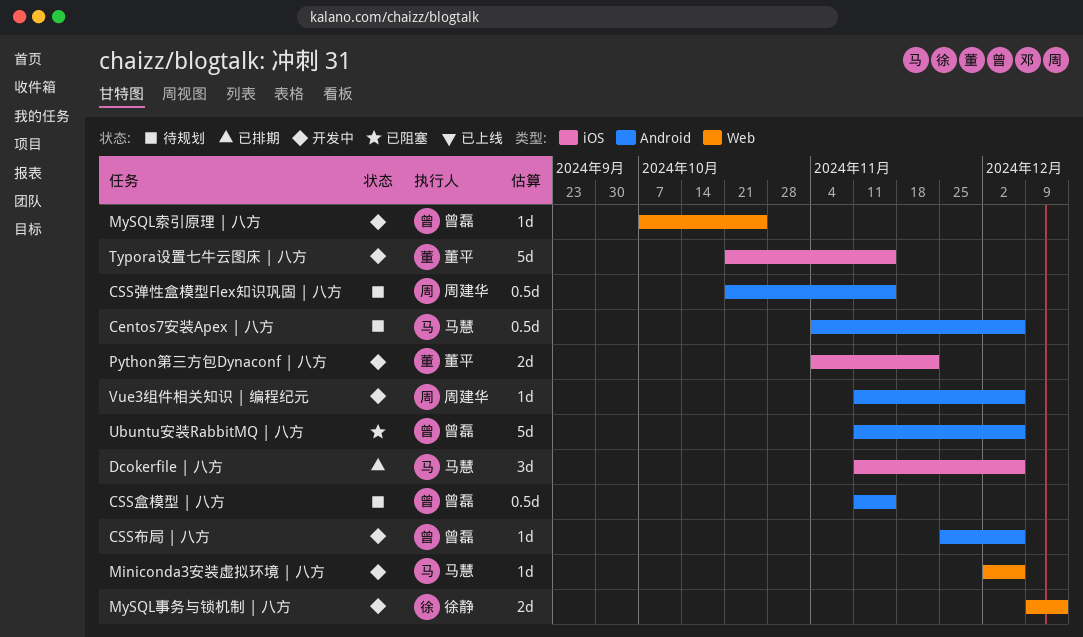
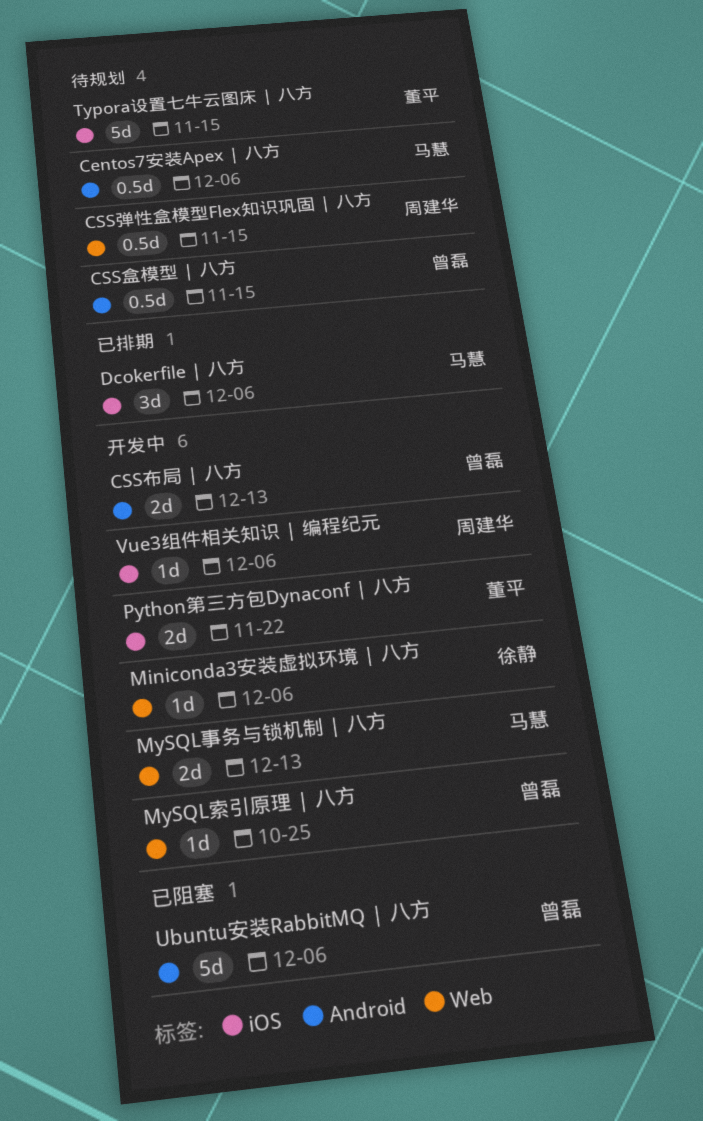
CSS布局 | 八方, estimate: 1d -> 2d
CSS布局 | 八方, due: Dec 6 -> Dec 13
CSS弹性盒模型Flex知识巩固 | 八方, label: Android -> Web
Miniconda3安装虚拟环境 | 八方, owner: 马慧 -> 徐静
MySQL事务与锁机制 | 八方, owner: 徐静 -> 马慧
Typora设置七牛云图床 | 八方, status: 开发中 -> 待规划
Vue3组件相关知识 | 编程纪元, label: Android -> iOS

